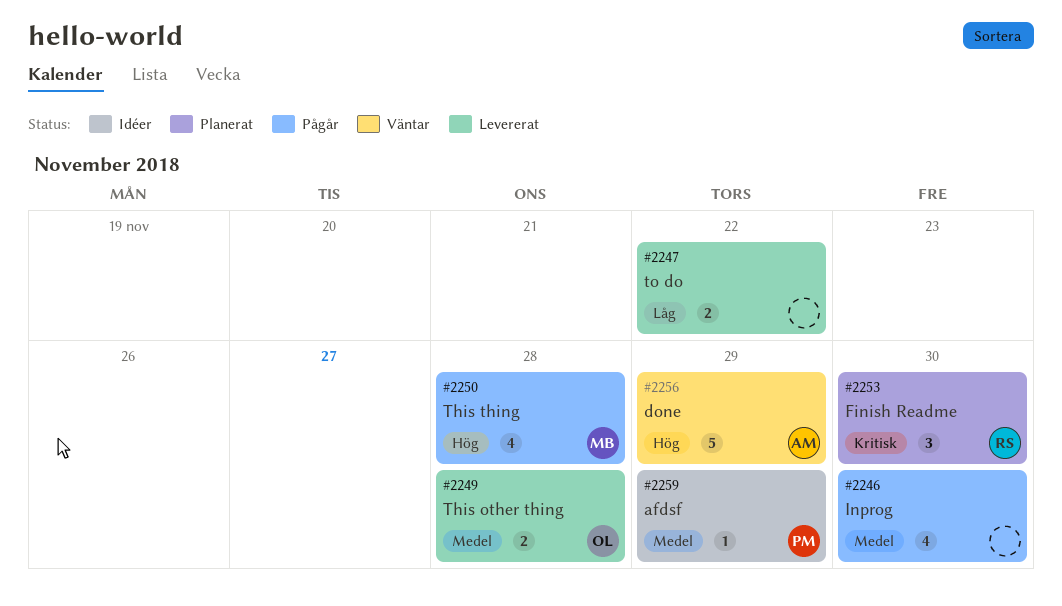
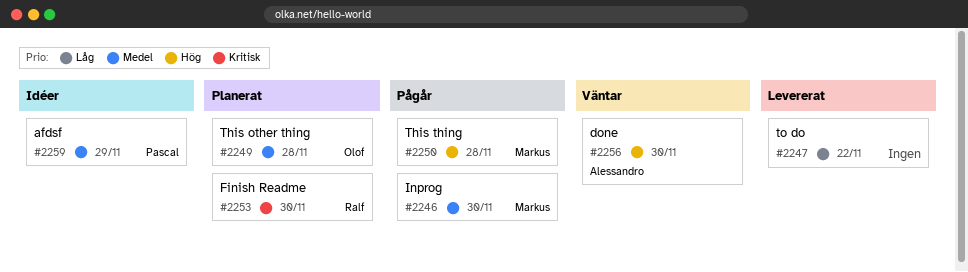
#2246, owner: none -> Markus
#2249, status: Levererat -> Planerat
#2256, due: Nov 29 -> Nov 30

